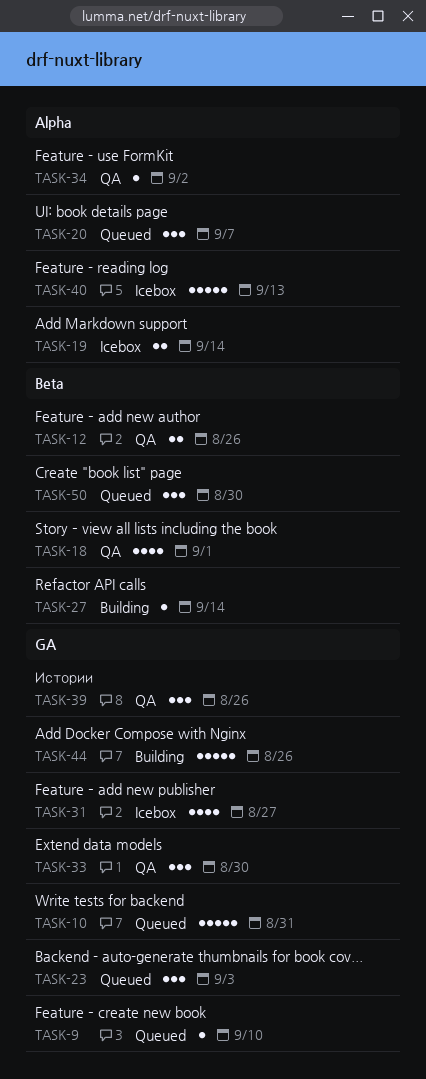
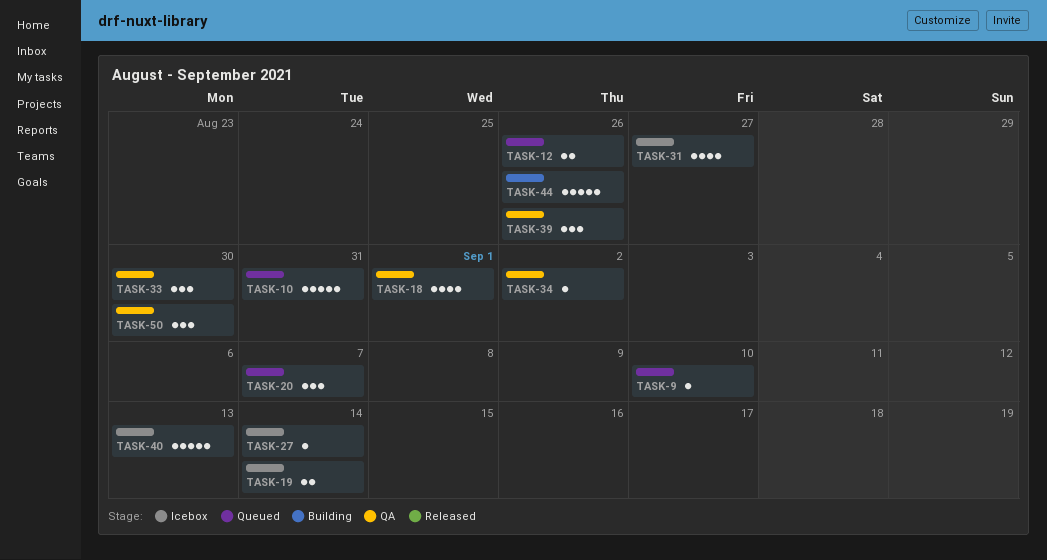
TASK-12, status: QA -> Queued
TASK-23: present -> none
TASK-27, status: Building -> Icebox
TASK-50, status: Queued -> QA

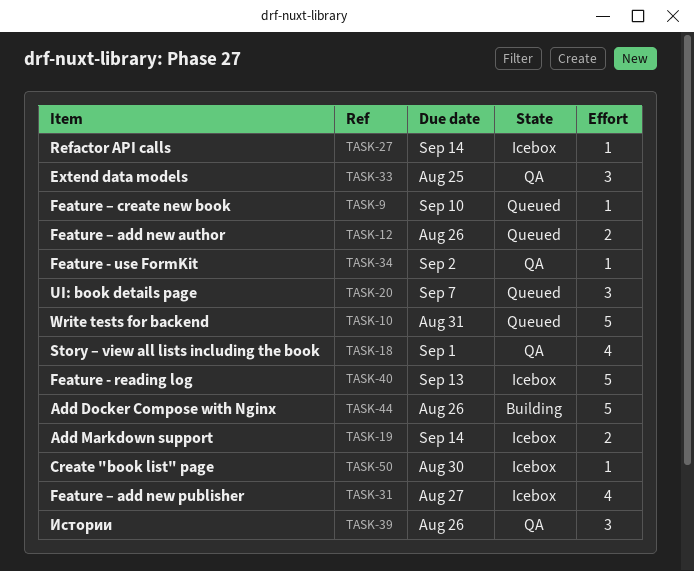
TASK-33, due: Aug 30 -> Aug 25
TASK-50, status: QA -> Icebox
TASK-50, estimate: 3 -> 1

